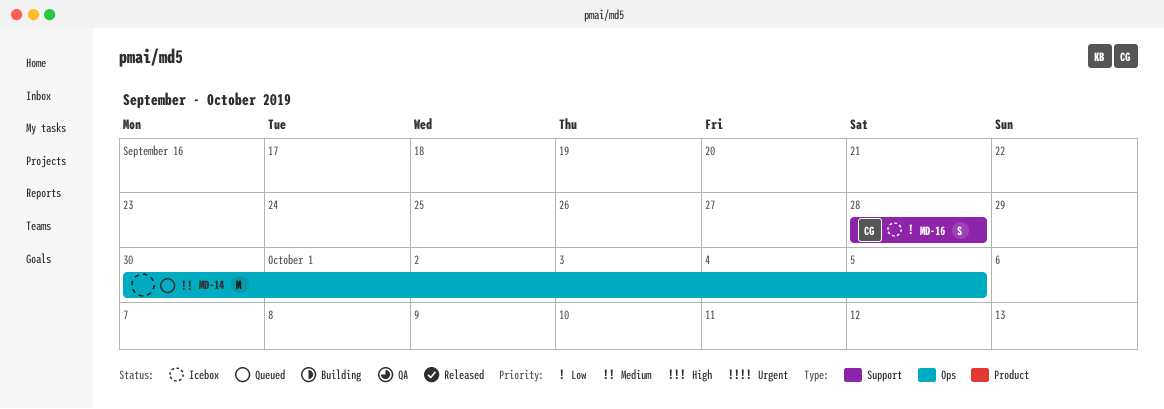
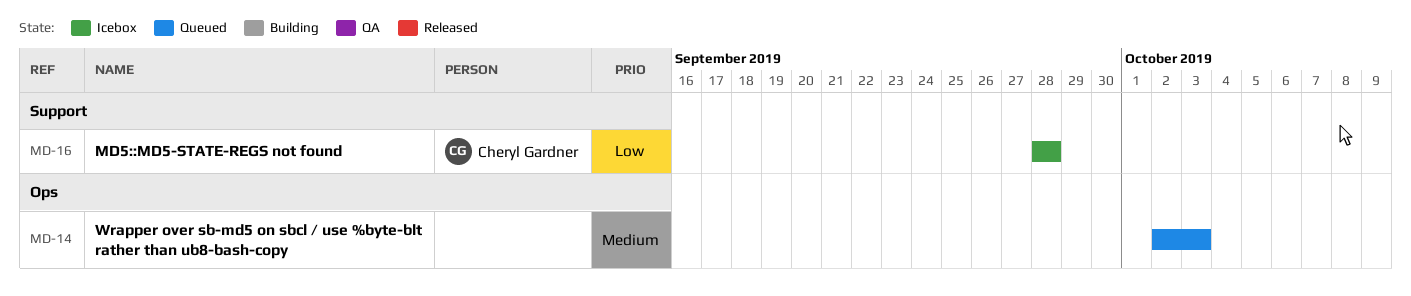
MD-14, start: Sep 30 -> Oct 2
MD-14, due: Oct 5 -> Oct 3

